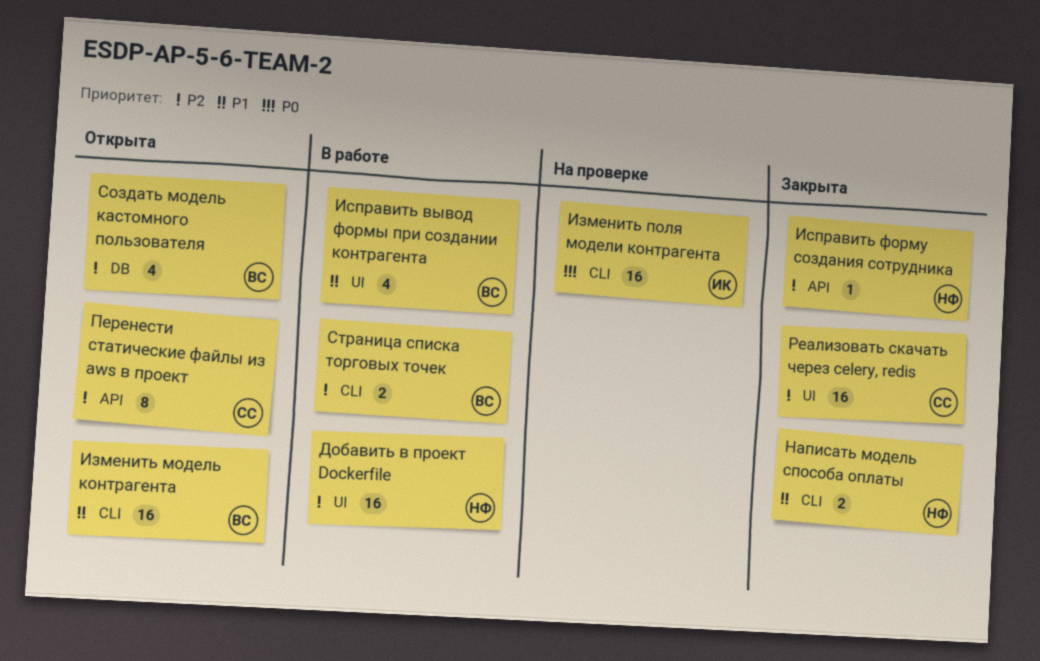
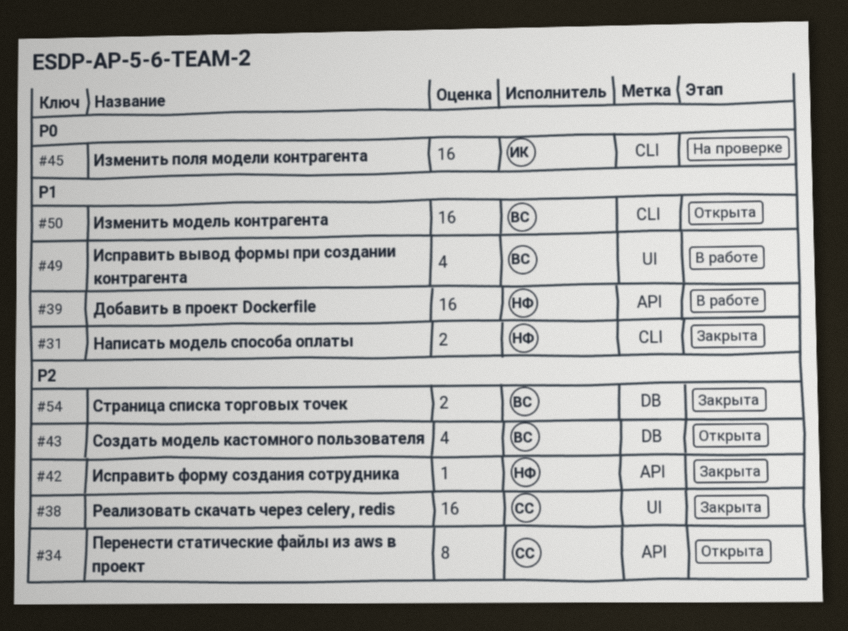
Добавить в проект Dockerfile, priority: P2 -> P1
Добавить в проект Dockerfile, label: UI -> API
Страница списка торговых точек, status: В работе -> Закрыта
Страница списка торговых точек, label: CLI -> DB

